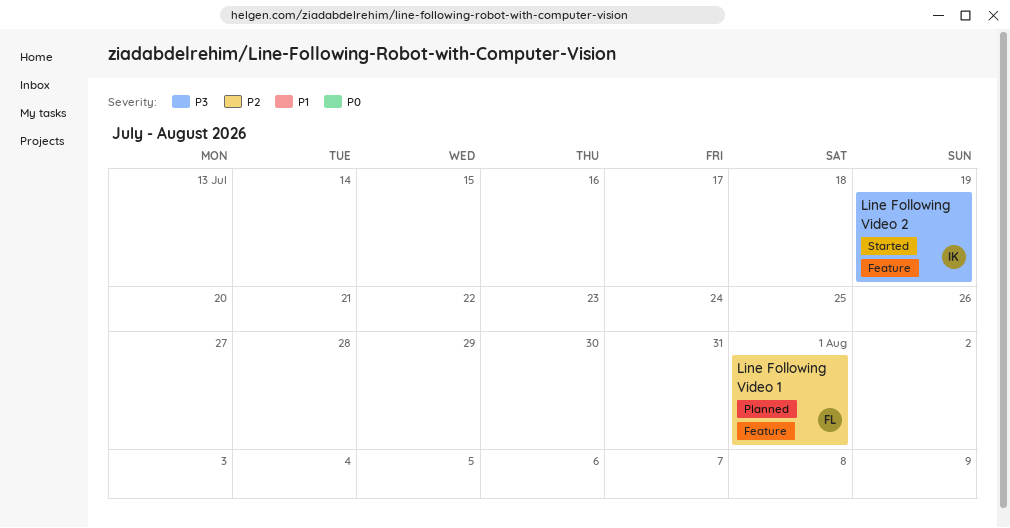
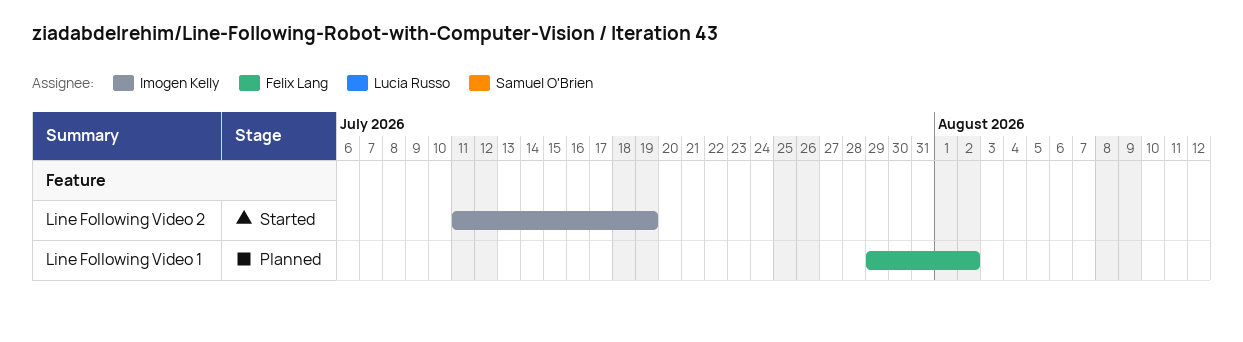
Line Following Video 1, due: Aug 1 -> Aug 2

